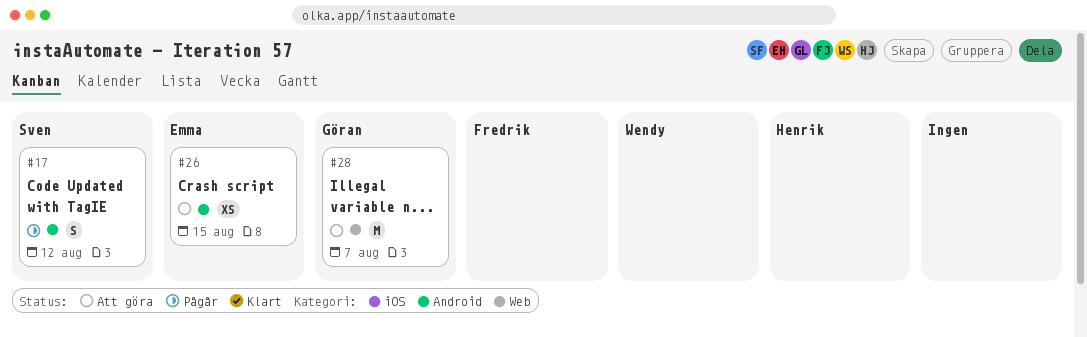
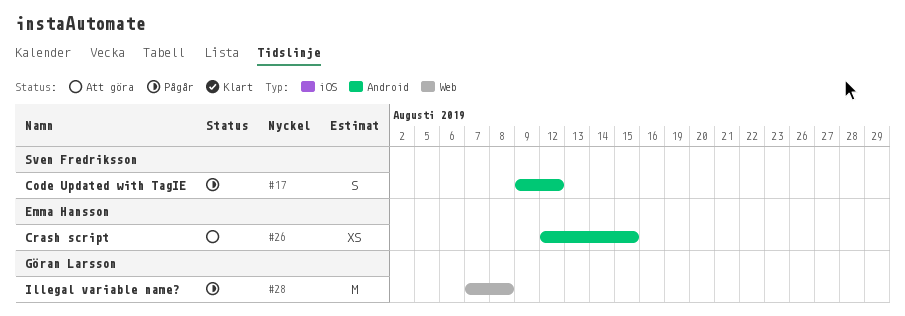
#28, status: Att göra -> Pågår
#28, due: Aug 7 -> Aug 8

